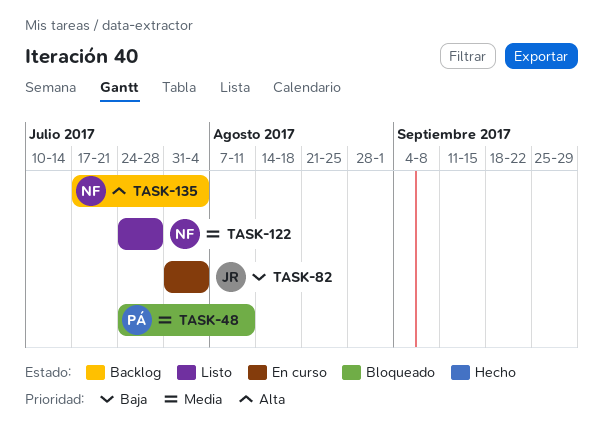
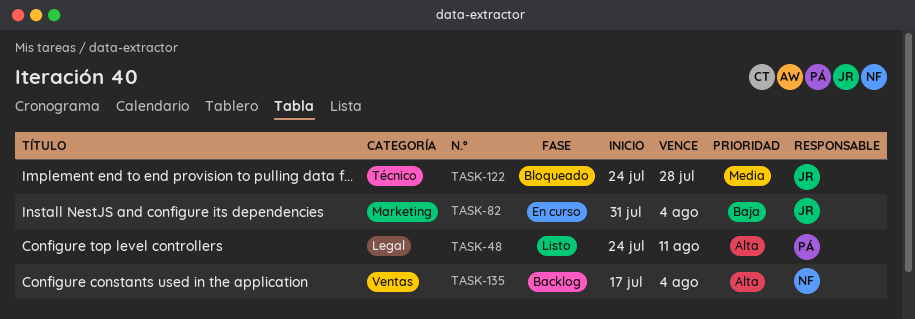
TASK-48, status: Bloqueado -> Listo
TASK-48, priority: Media -> Alta
TASK-122, status: Listo -> Bloqueado
TASK-122, owner: NF -> JR

